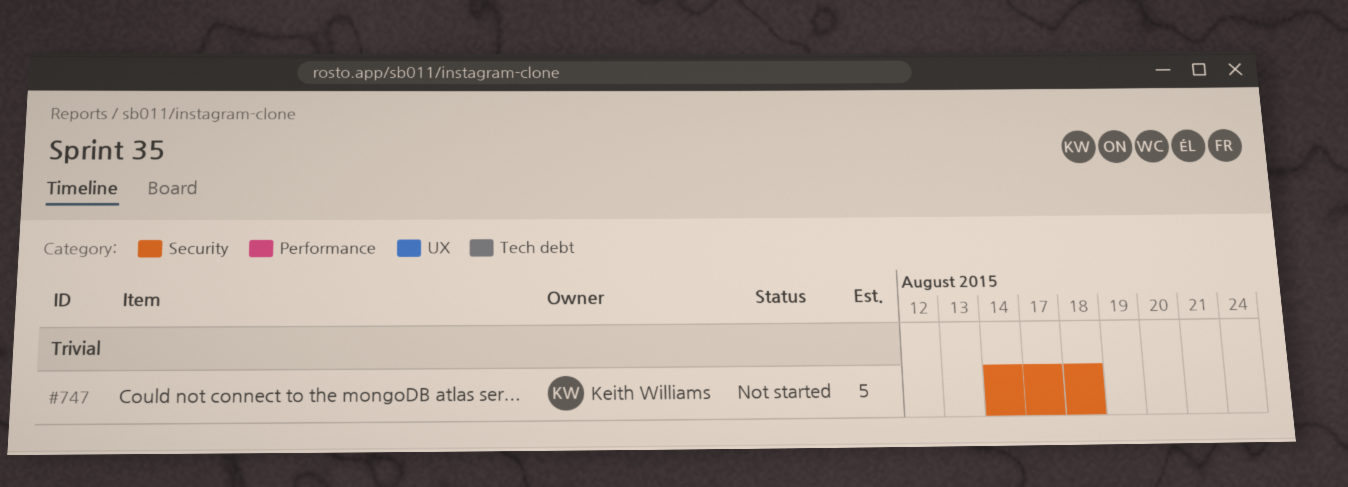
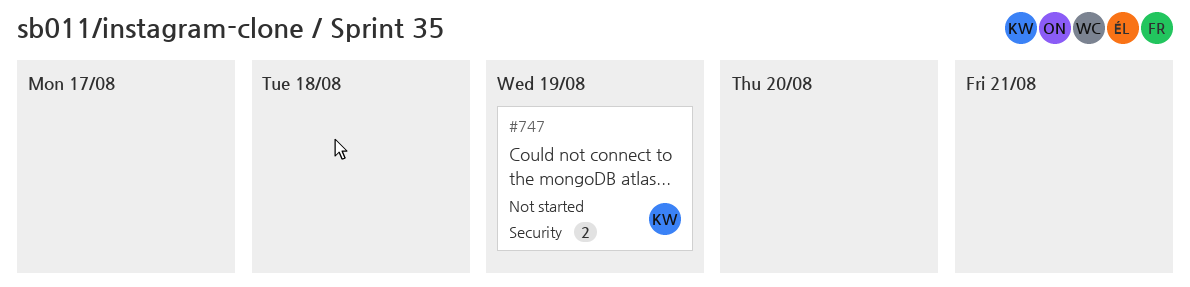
#747, estimate: 5 -> 2
#747, due: Aug 18 -> Aug 19

